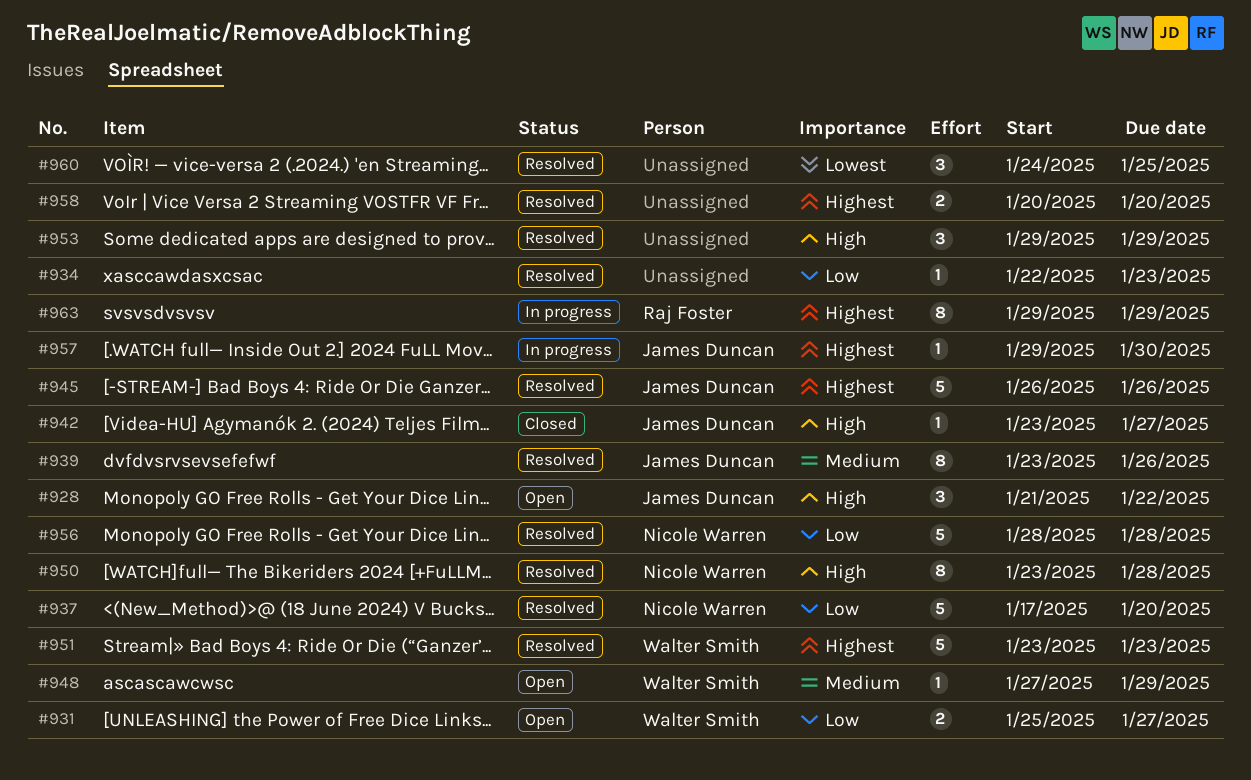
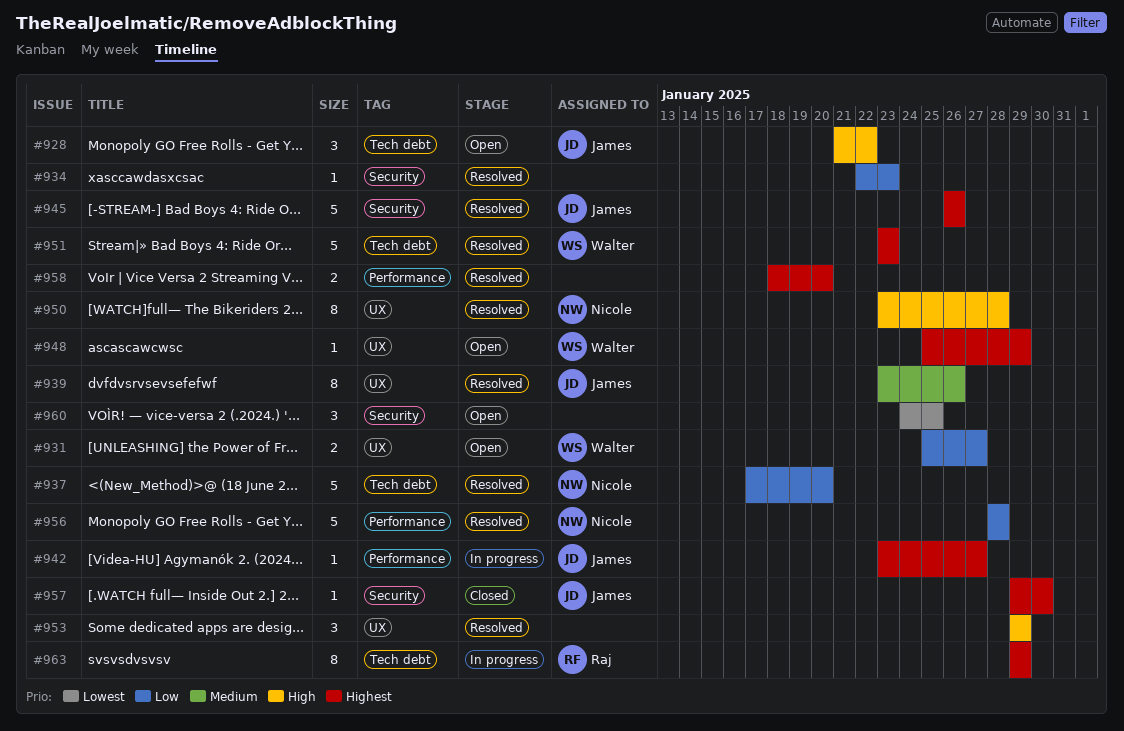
#942, status: Closed -> In progress
#942, priority: High -> Highest
#948, priority: Medium -> Highest
#948, start: Jan 27 -> Jan 25
#957, status: In progress -> Closed
#958, start: Jan 20 -> Jan 18
#960, status: Resolved -> Open

